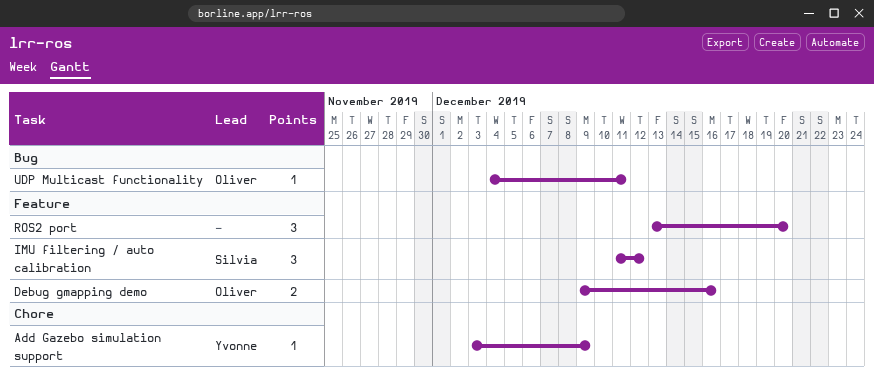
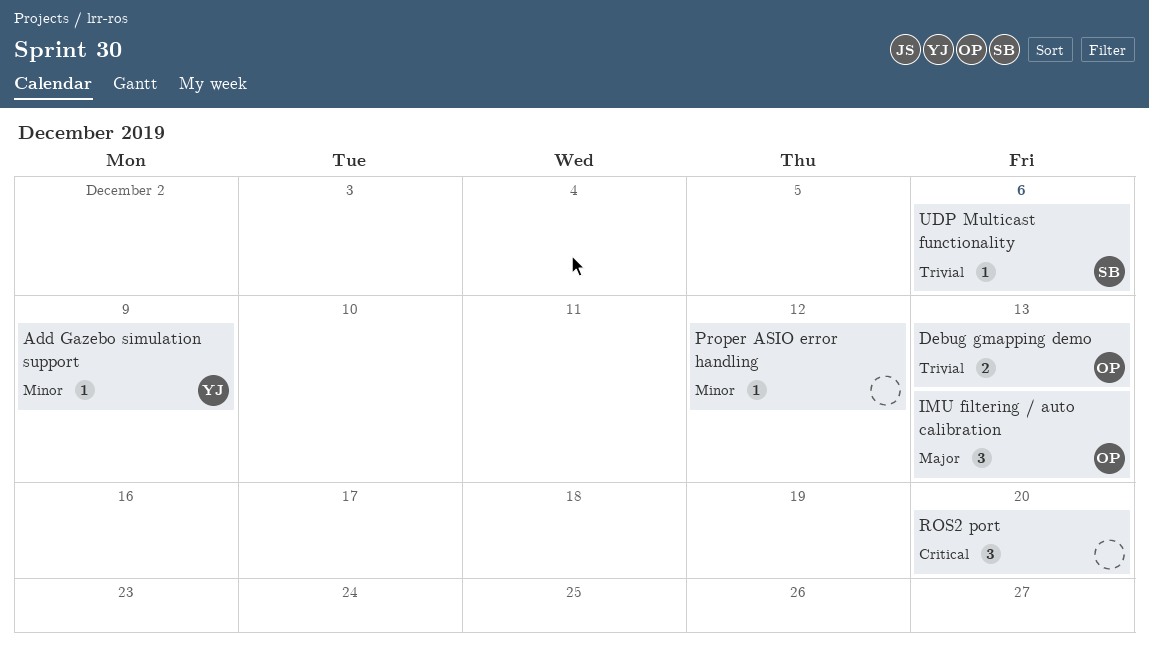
Debug gmapping demo, due: Dec 16 -> Dec 13
IMU filtering / auto calibration, owner: Silvia -> Oliver
IMU filtering / auto calibration, due: Dec 12 -> Dec 13
Proper ASIO error handling: none -> present
UDP Multicast functionality, owner: Oliver -> Silvia
UDP Multicast functionality, due: Dec 11 -> Dec 6

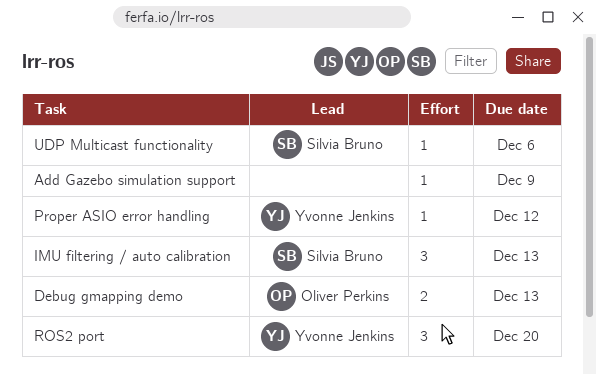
Add Gazebo simulation support, owner: Yvonne Jenkins -> none
IMU filtering / auto calibration, owner: Oliver Perkins -> Silvia Bruno
Proper ASIO error handling, owner: none -> Yvonne Jenkins
ROS2 port, owner: none -> Yvonne Jenkins

